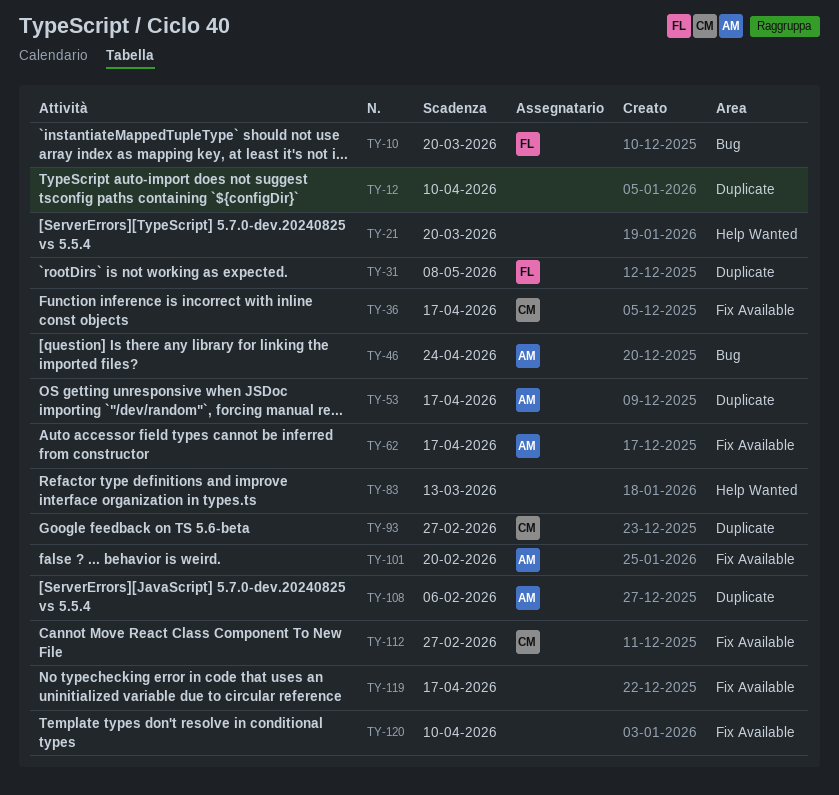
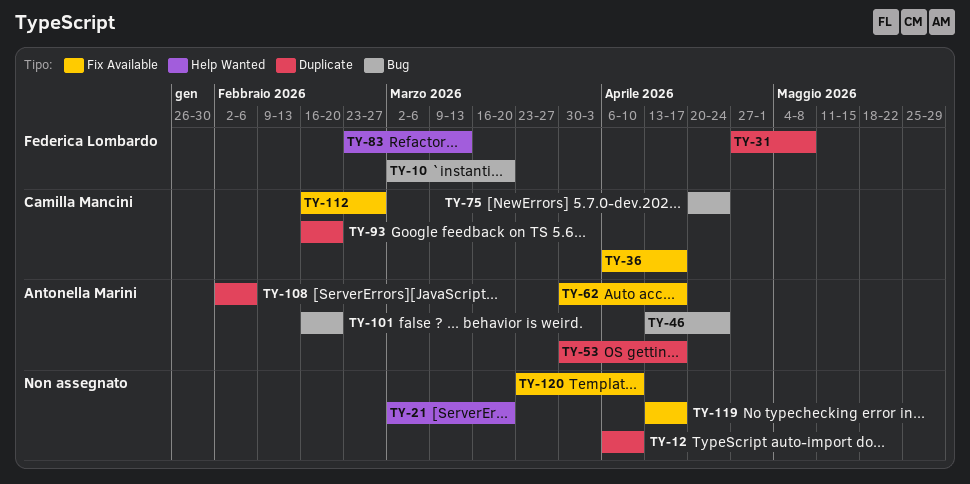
TY-75: none -> present
TY-83, owner: none -> Federica Lombardo
TY-93, due: Feb 27 -> Feb 20
TY-101, label: Fix Available -> Bug

